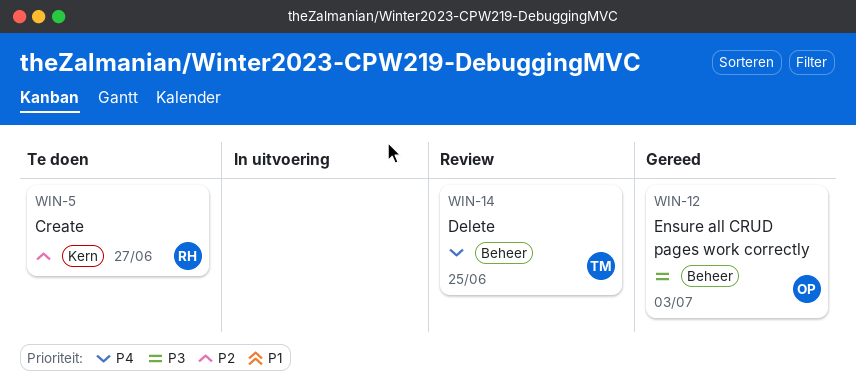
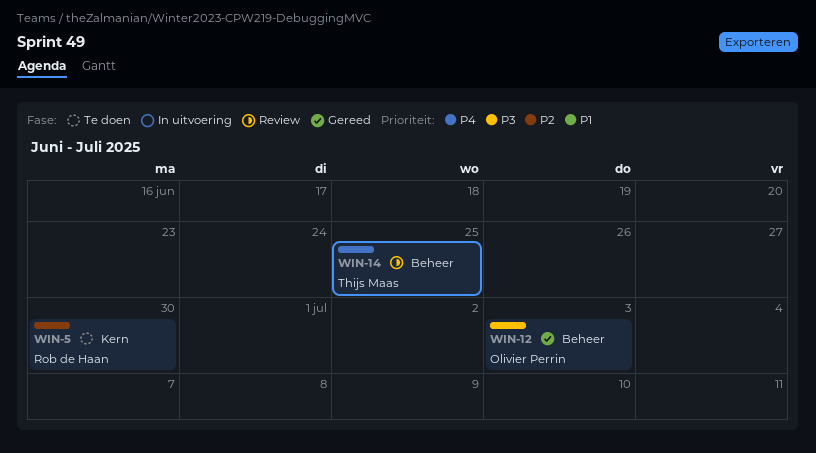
WIN-5, due: Jun 27 -> Jun 30

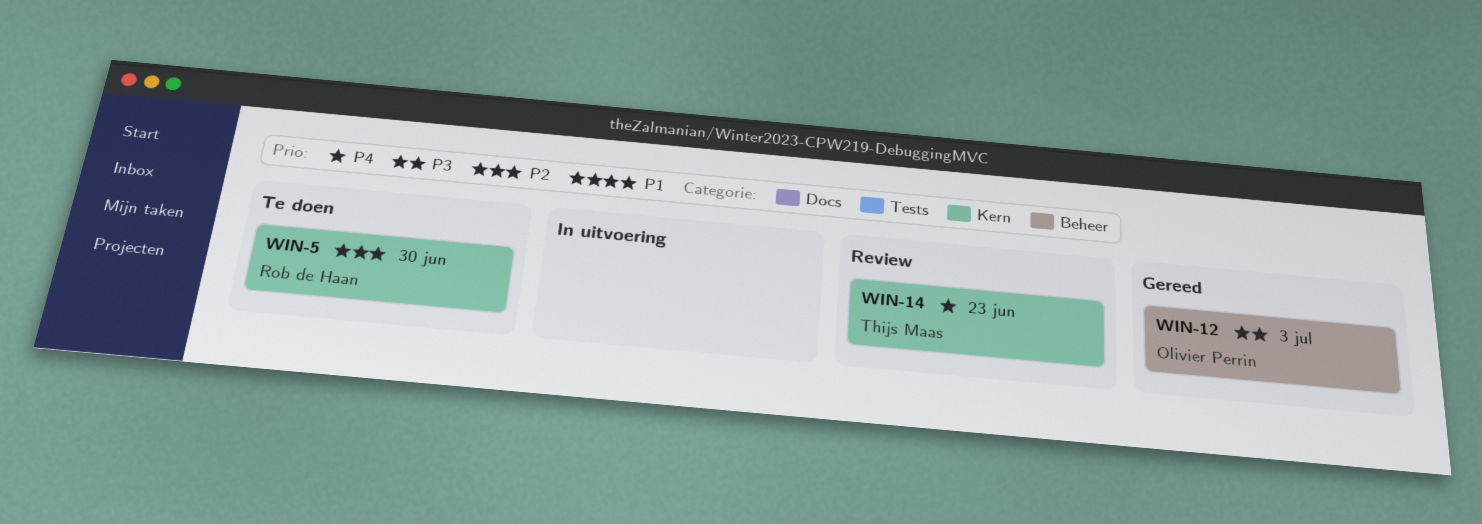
WIN-14, label: Beheer -> Kern
WIN-14, due: Jun 25 -> Jun 23

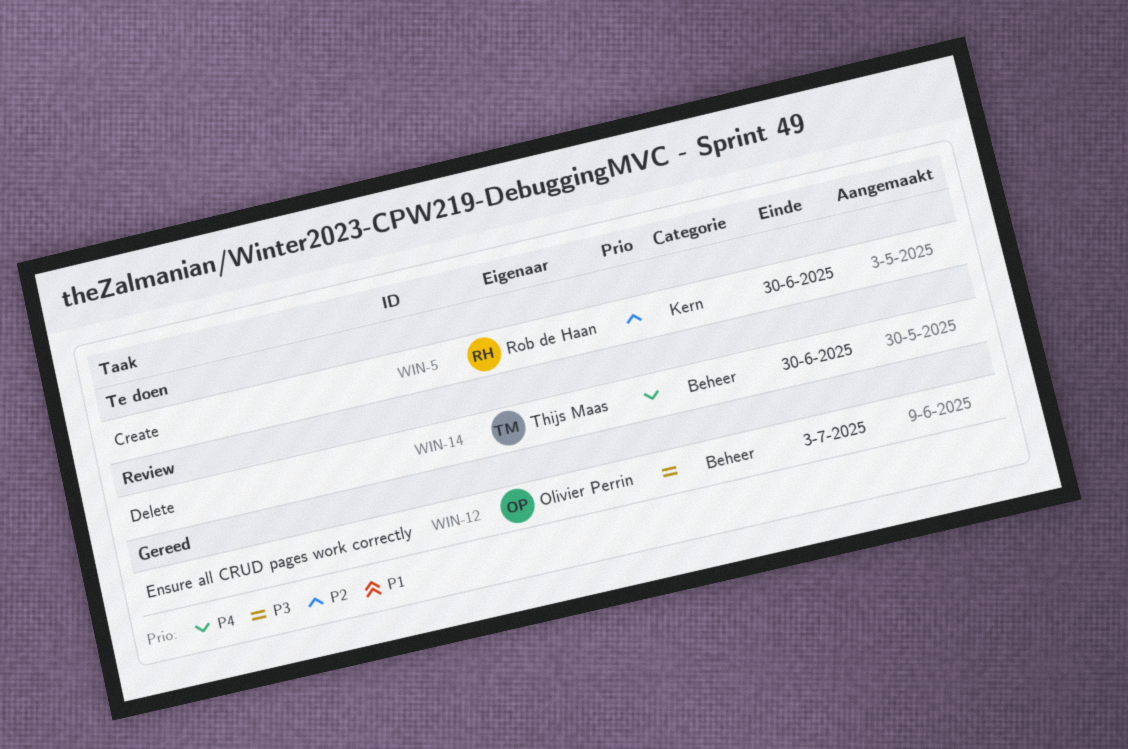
WIN-14, label: Kern -> Beheer
WIN-14, due: Jun 23 -> Jun 30

